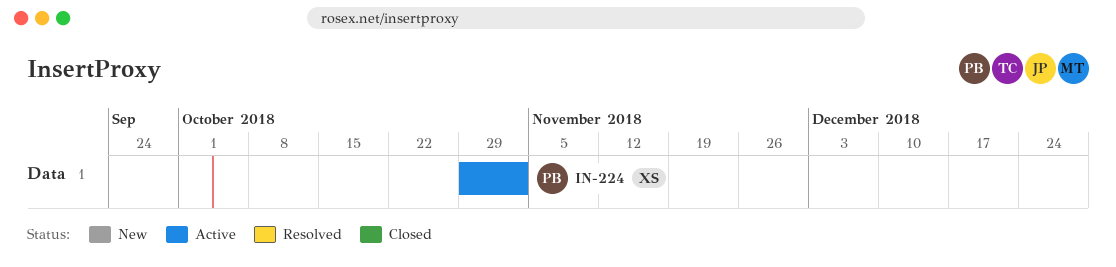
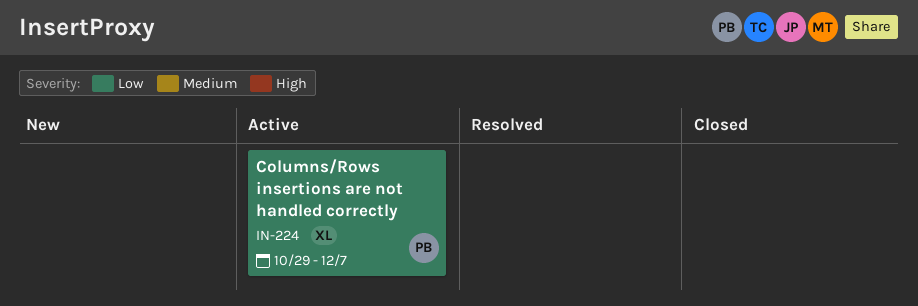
IN-224, estimate: XS -> XL
IN-224, due: Nov 2 -> Dec 7

